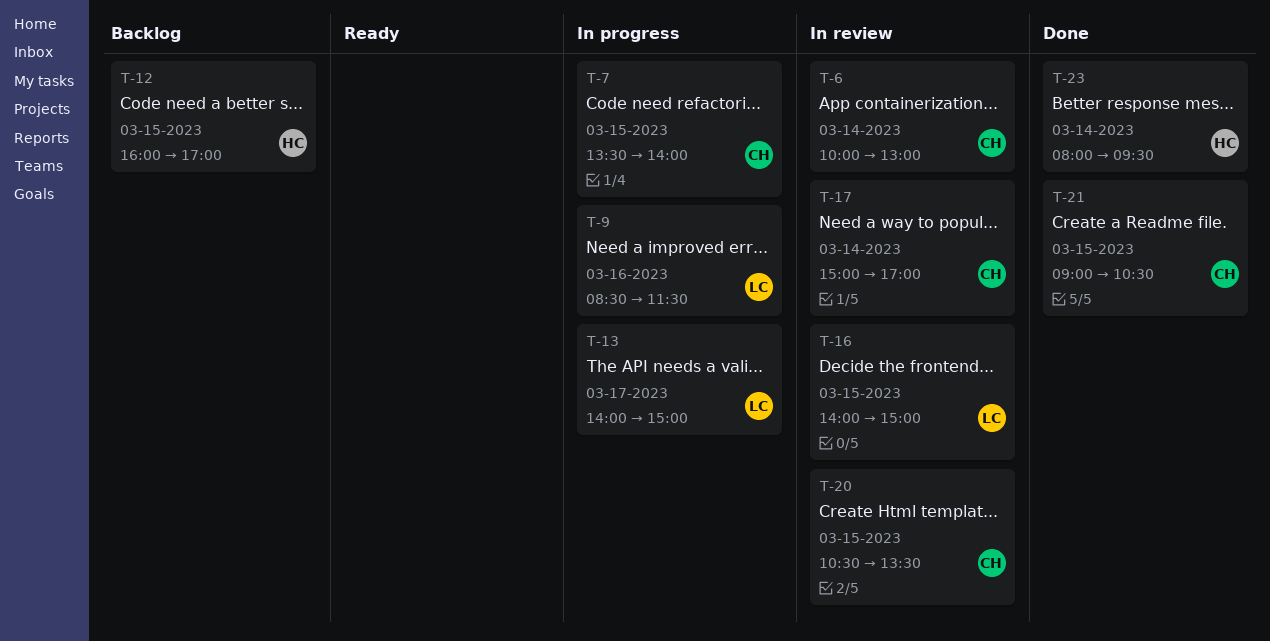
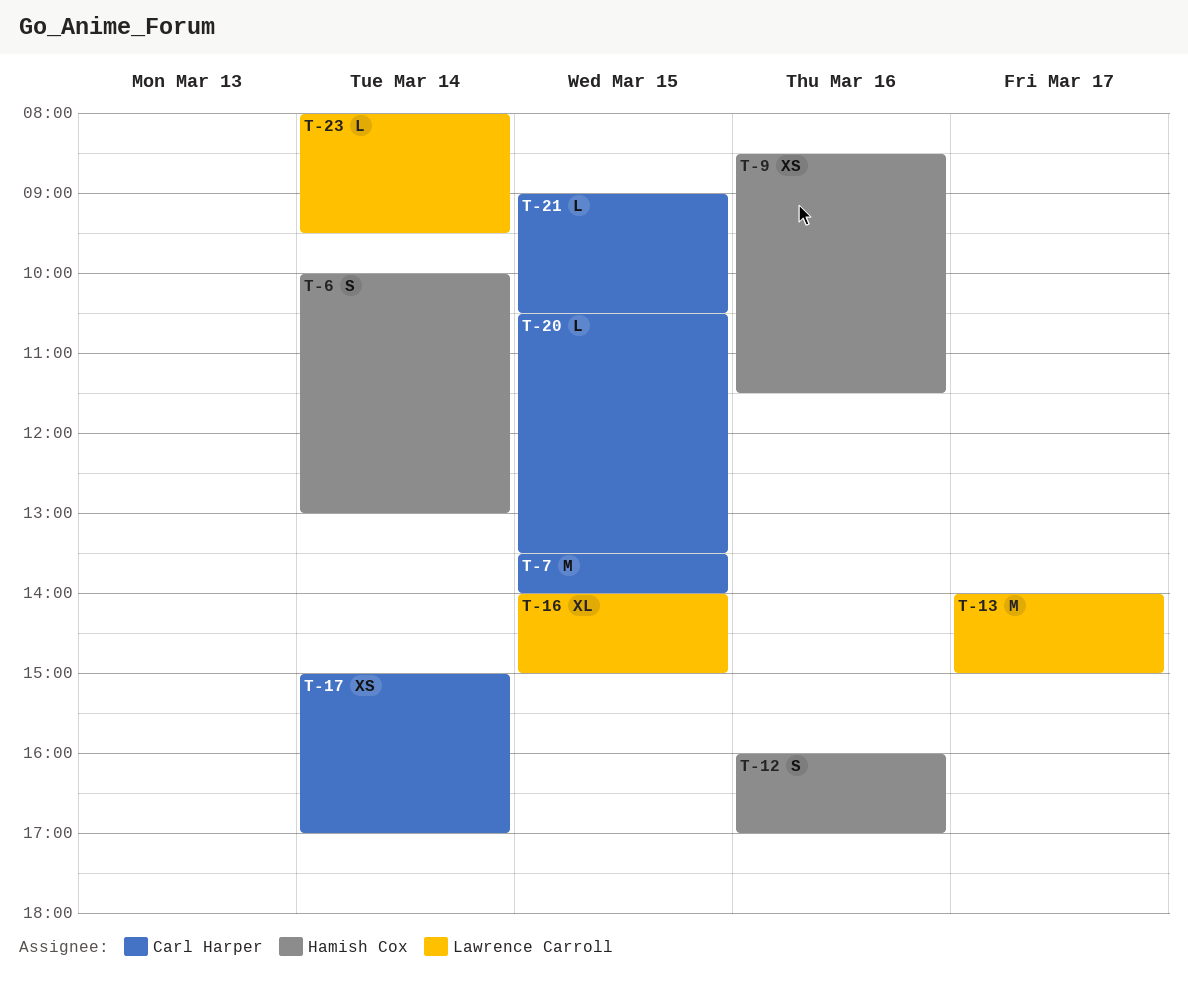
T-6, owner: Carl Harper -> Hamish Cox
T-9, owner: Lawrence Carroll -> Hamish Cox
T-12, day: Mar 15 -> Mar 16
T-23, owner: Hamish Cox -> Lawrence Carroll

